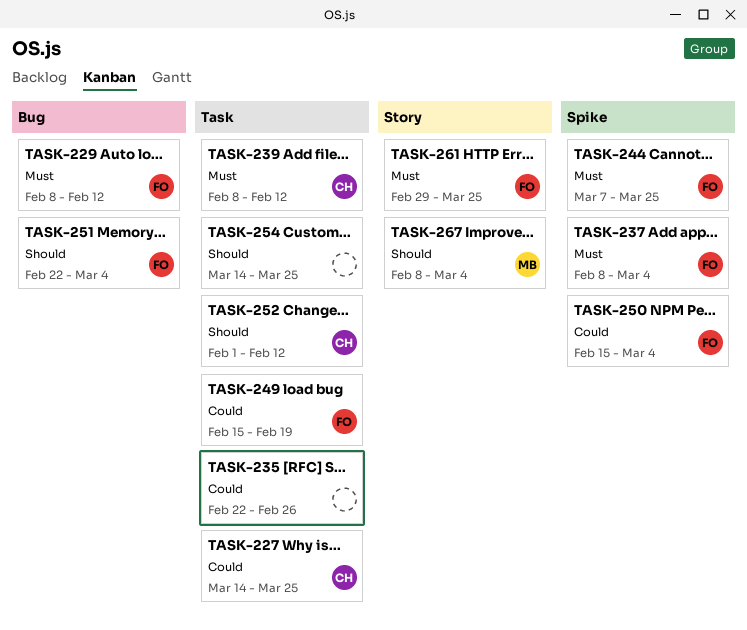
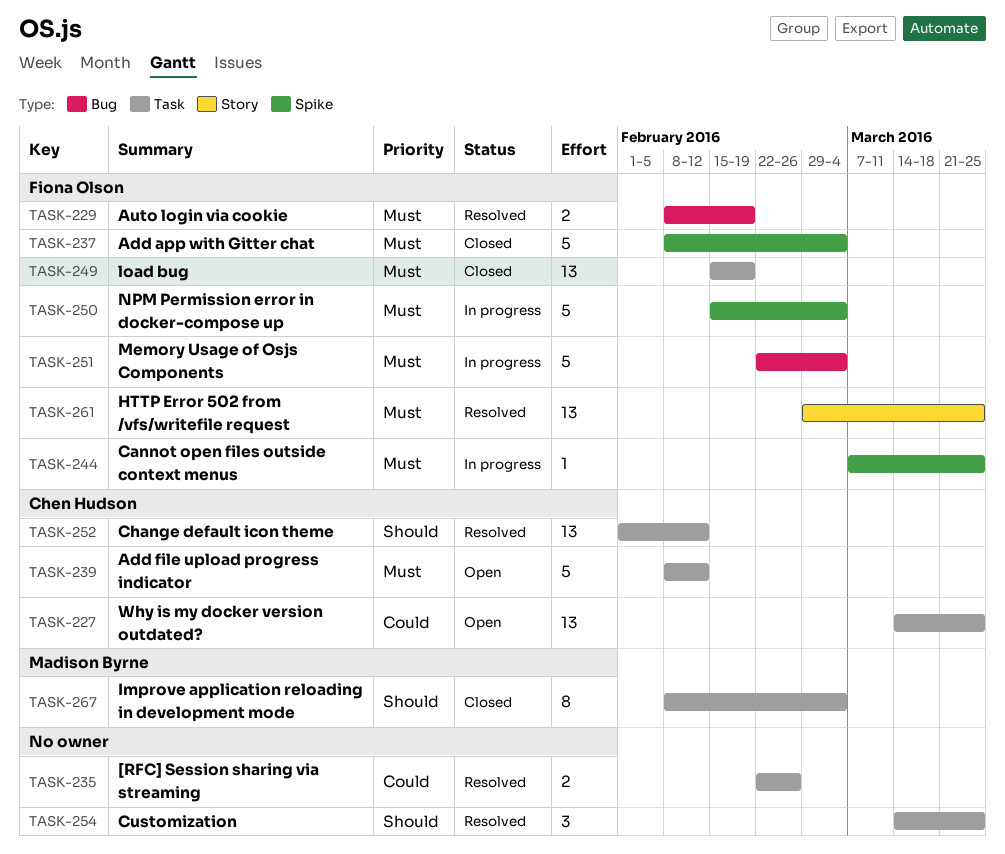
TASK-229, due: Feb 12 -> Feb 19
TASK-249, priority: Could -> Must
TASK-250, priority: Could -> Must
TASK-251, priority: Should -> Must
TASK-267, label: Story -> Task

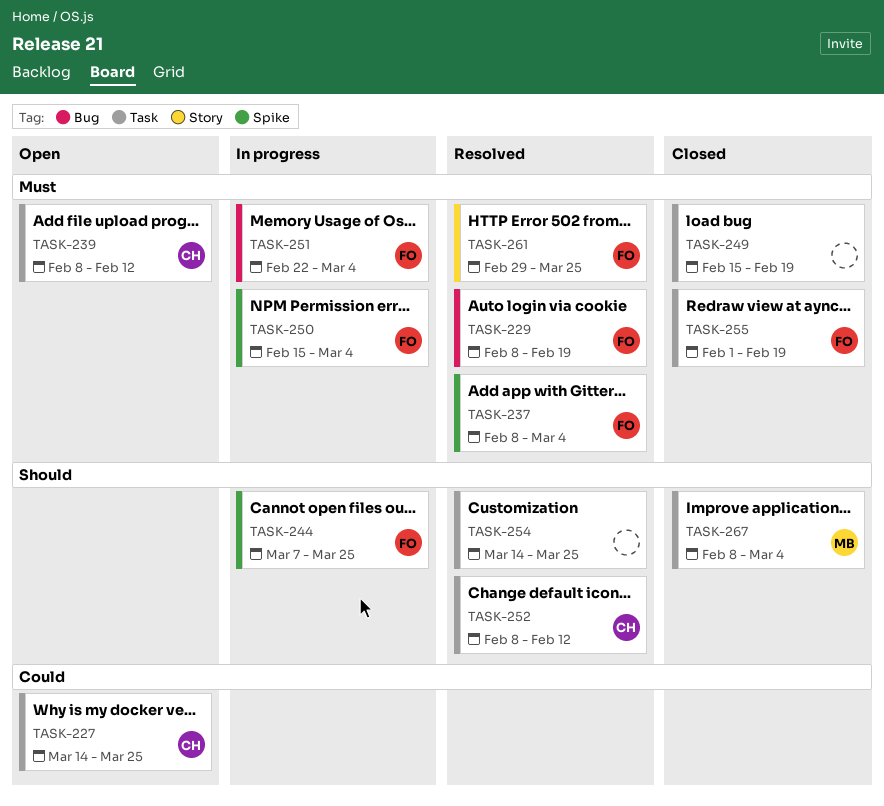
TASK-235: present -> none
TASK-237, status: Closed -> Resolved
TASK-244, priority: Must -> Should
TASK-249, owner: Fiona Olson -> none
TASK-252, start: Feb 1 -> Feb 8
TASK-255: none -> present

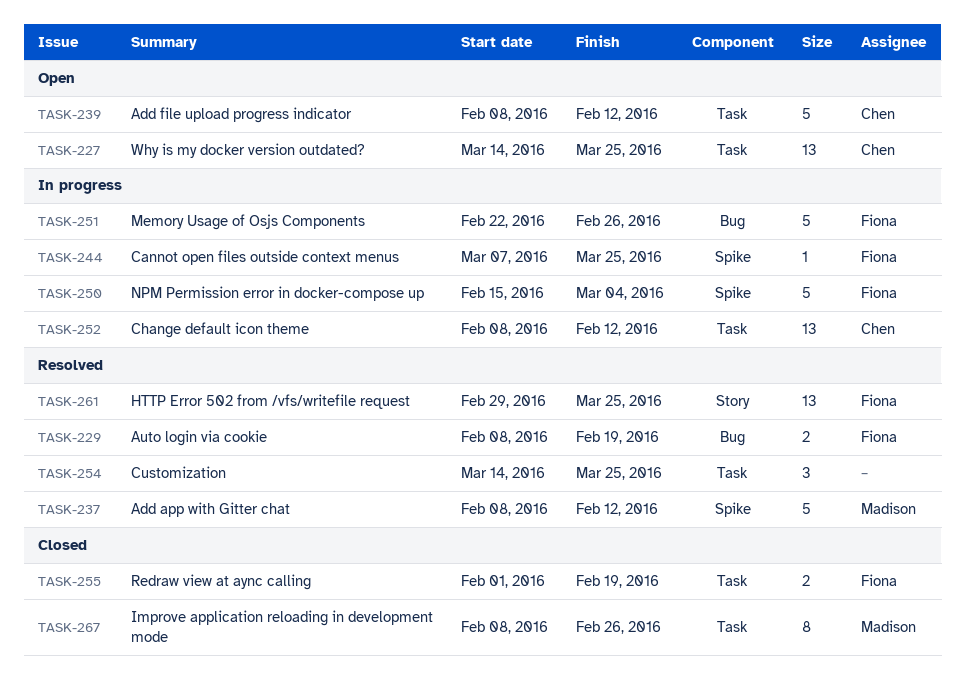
TASK-237, owner: Fiona -> Madison
TASK-237, due: Mar 4 -> Feb 12
TASK-249: present -> none
TASK-251, due: Mar 4 -> Feb 26
TASK-252, status: Resolved -> In progress
TASK-267, due: Mar 4 -> Feb 26

